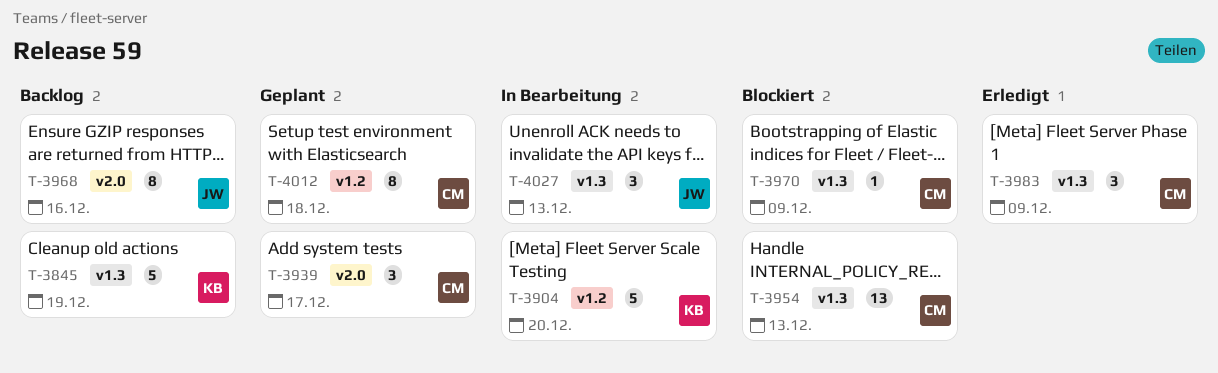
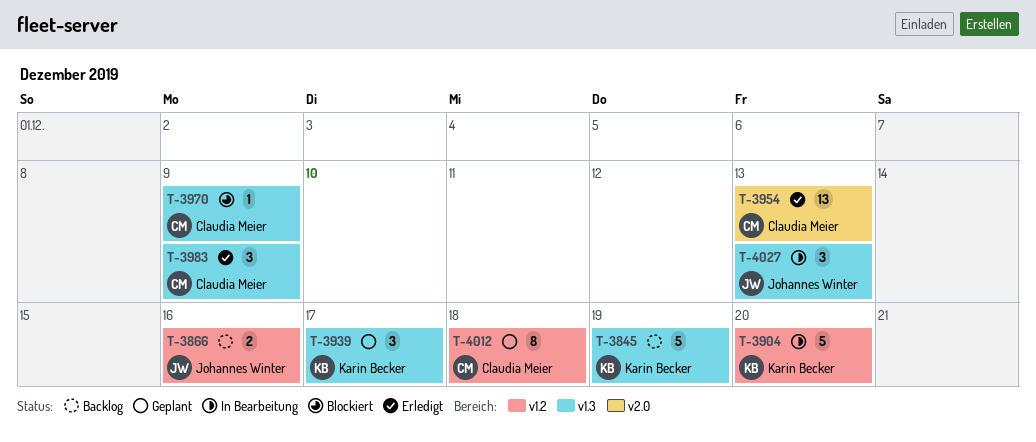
T-3866: none -> present
T-3939, owner: Claudia Meier -> Karin Becker
T-3939, label: v2.0 -> v1.3
T-3954, status: Blockiert -> Erledigt
T-3954, label: v1.3 -> v2.0
T-3968: present -> none

